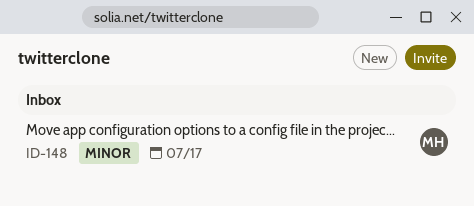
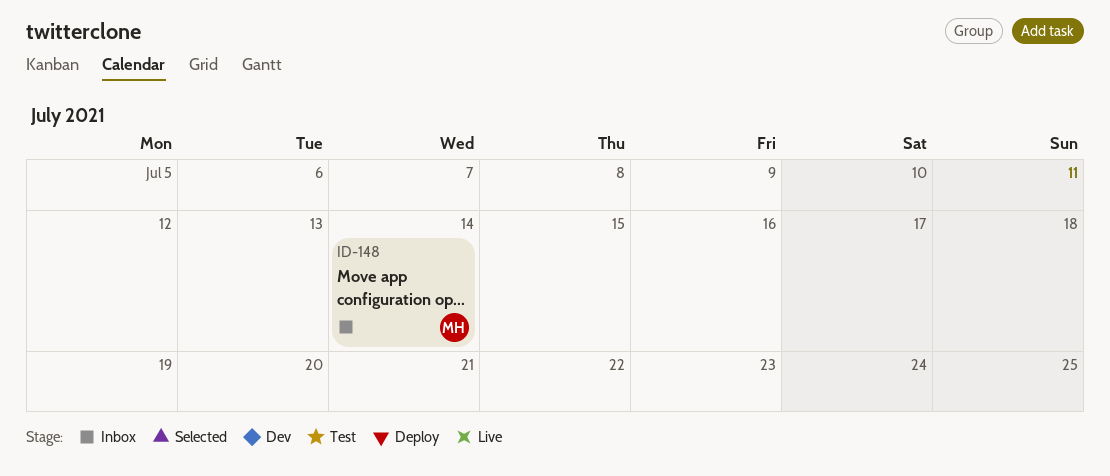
ID-148, due: Jul 17 -> Jul 14

